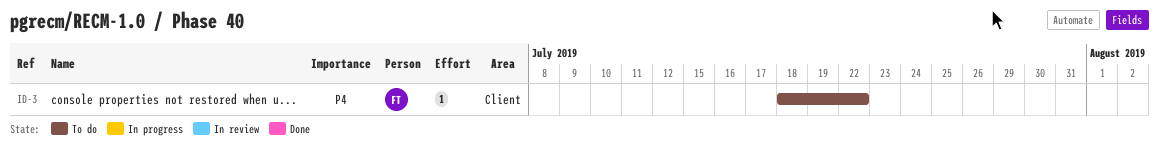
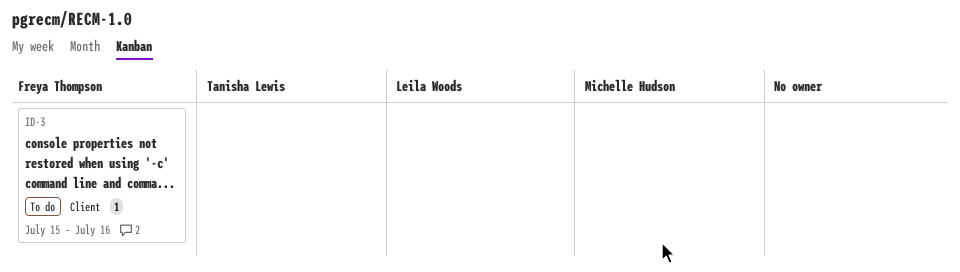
ID-3, start: Jul 18 -> Jul 15
ID-3, due: Jul 22 -> Jul 16

